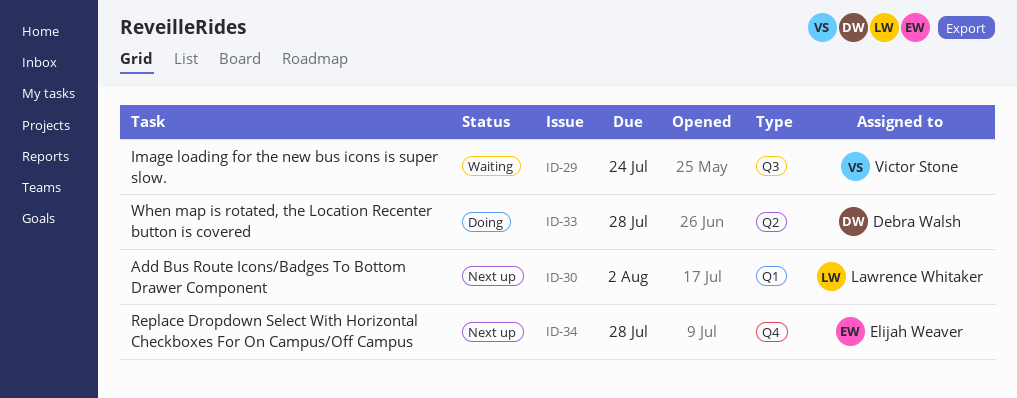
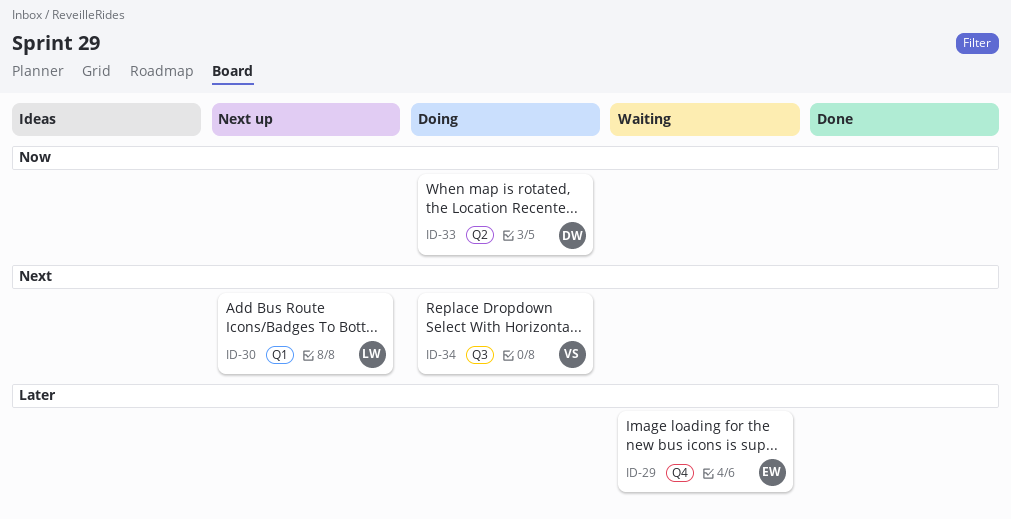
ID-29, owner: Victor Stone -> Elijah Weaver
ID-29, label: Q3 -> Q4
ID-34, status: Next up -> Doing
ID-34, owner: Elijah Weaver -> Victor Stone
ID-34, label: Q4 -> Q3

